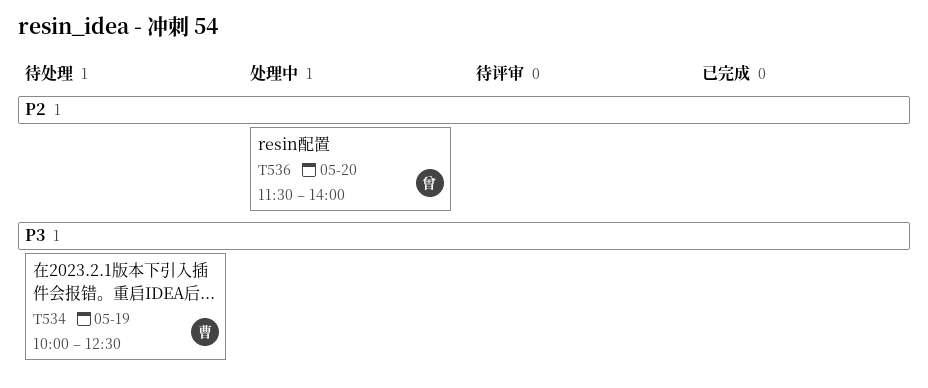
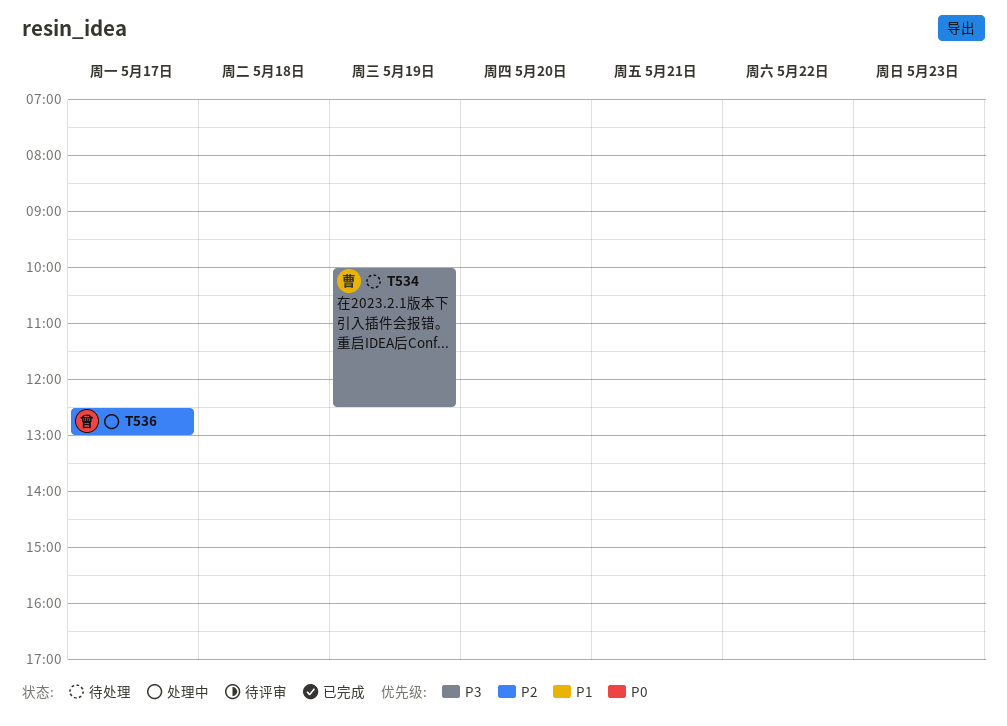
T536, day: May 20 -> May 17
T536, begins: 11:30 -> 12:30
T536, ends: 14:00 -> 13:00

